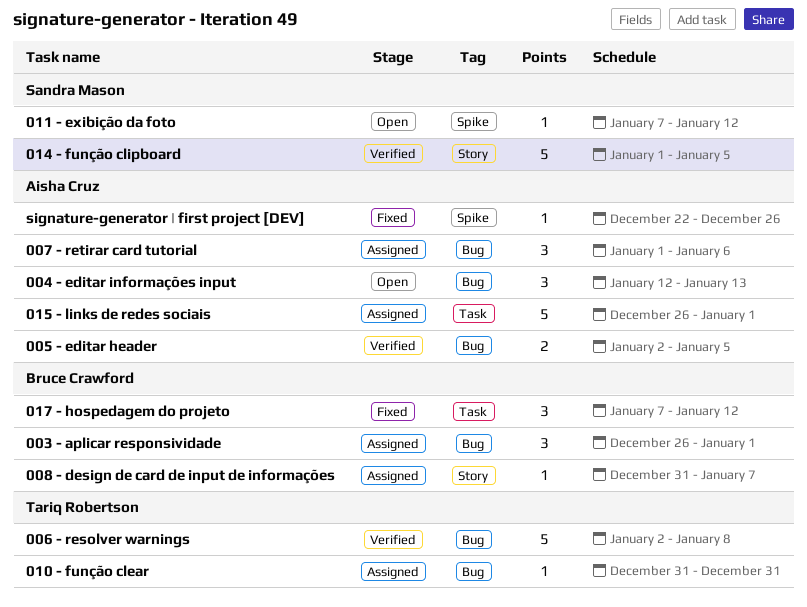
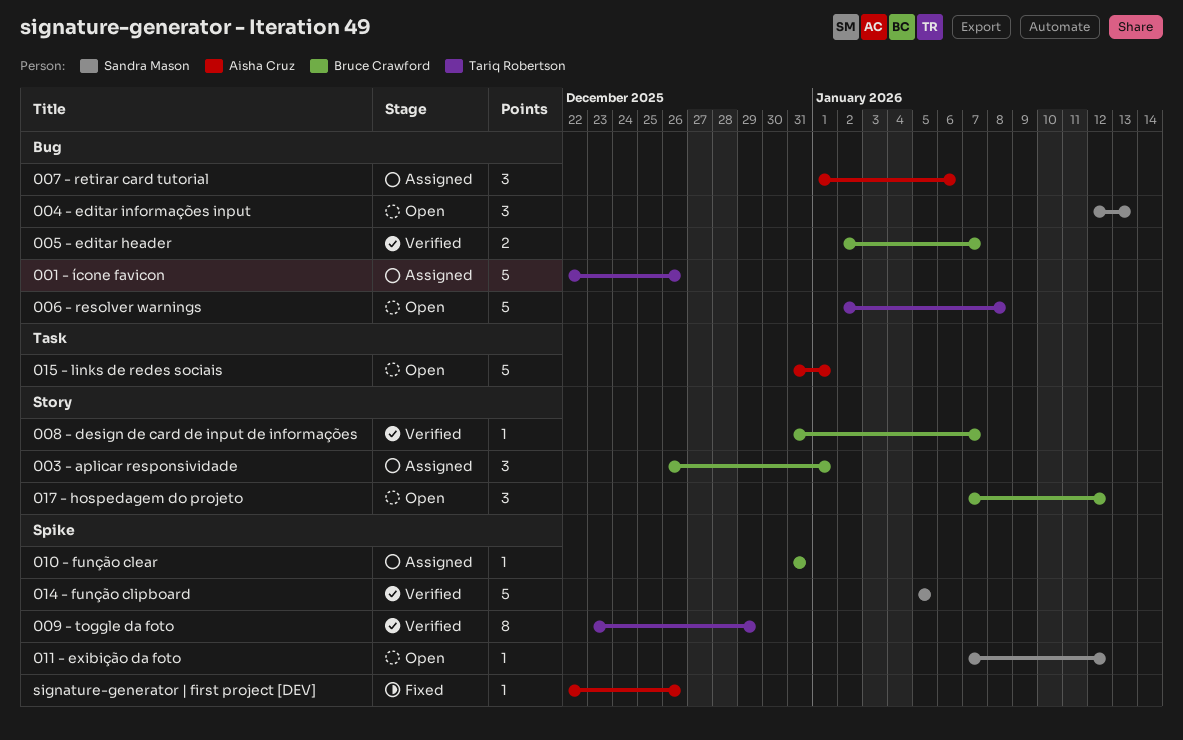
001 - ícone favicon: none -> present
003 - aplicar responsividade, label: Bug -> Story
004 - editar informações input, owner: Aisha Cruz -> Sandra Mason
005 - editar header, owner: Aisha Cruz -> Bruce Crawford
005 - editar header, due: Jan 5 -> Jan 7
006 - resolver warnings, status: Verified -> Open
008 - design de card de input de informações, status: Assigned -> Verified
009 - toggle da foto: none -> present
010 - função clear, owner: Tariq Robertson -> Bruce Crawford
010 - função clear, label: Bug -> Spike
014 - função clipboard, label: Story -> Spike
014 - função clipboard, start: Jan 1 -> Jan 5
015 - links de redes sociais, status: Assigned -> Open
015 - links de redes sociais, start: Dec 26 -> Dec 31
017 - hospedagem do projeto, status: Fixed -> Open
017 - hospedagem do projeto, label: Task -> Story

